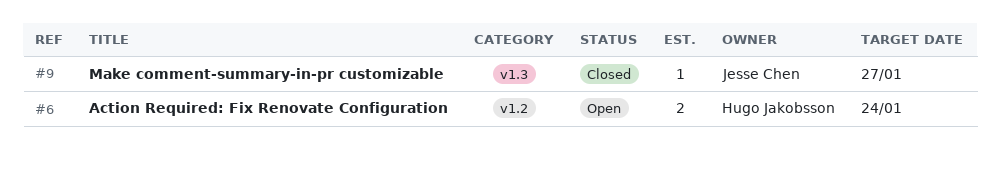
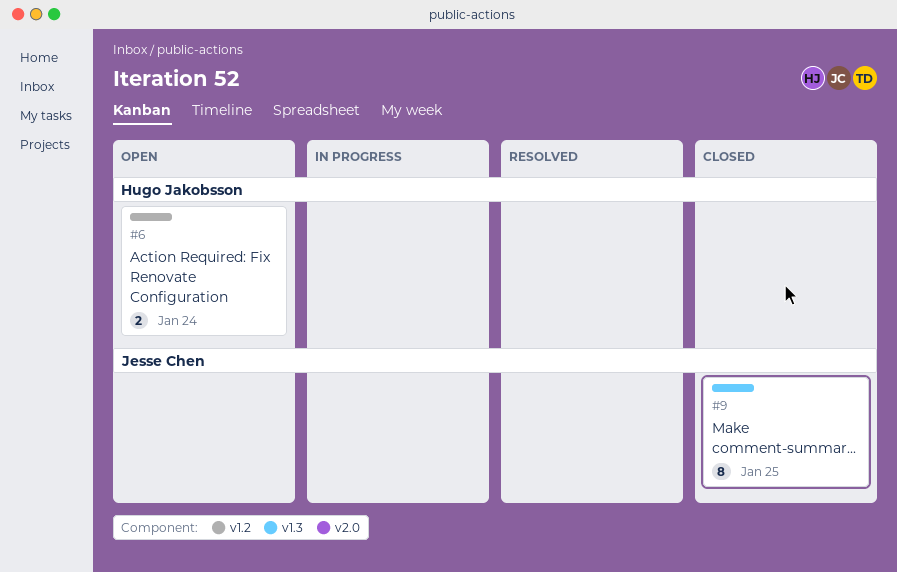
#9, estimate: 1 -> 8
#9, due: Jan 27 -> Jan 25

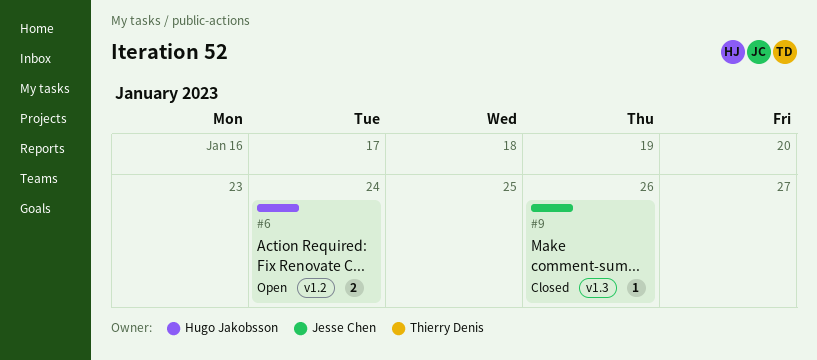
#9, estimate: 8 -> 1
#9, due: Jan 25 -> Jan 26

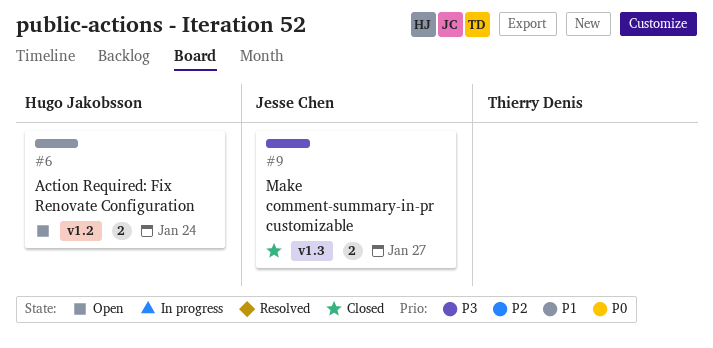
#9, estimate: 1 -> 2
#9, due: Jan 26 -> Jan 27

